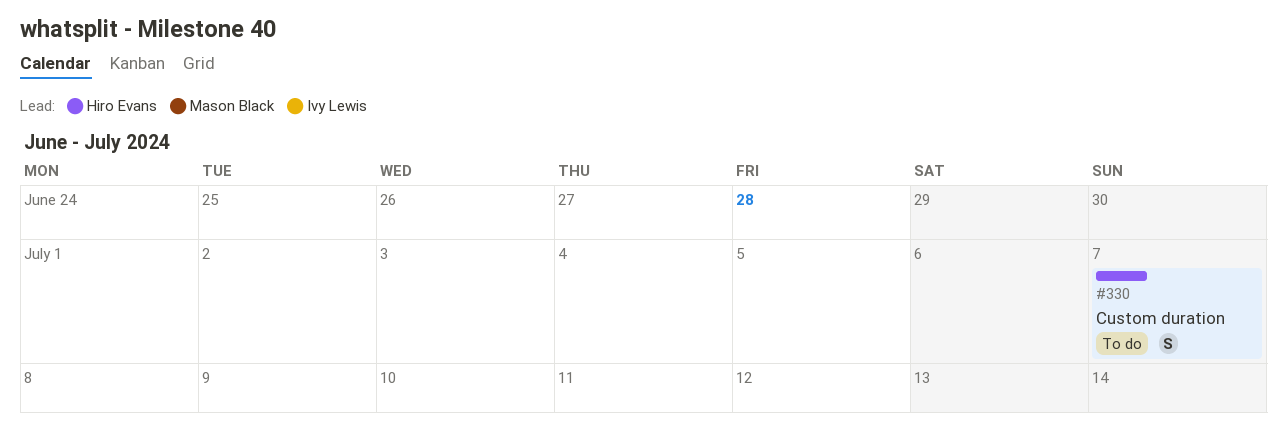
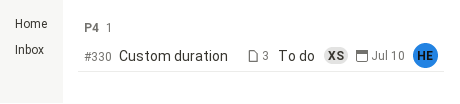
#330, estimate: S -> XS
#330, due: Jul 7 -> Jul 10

